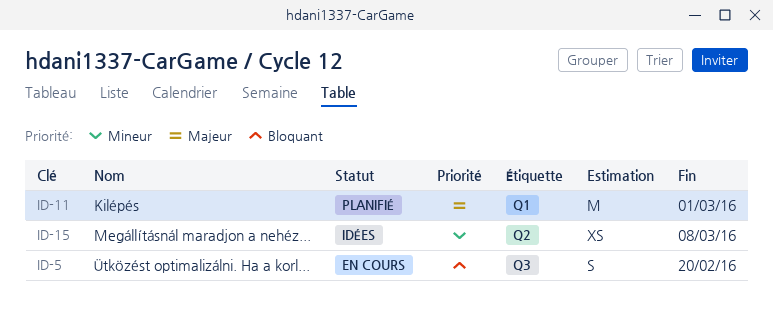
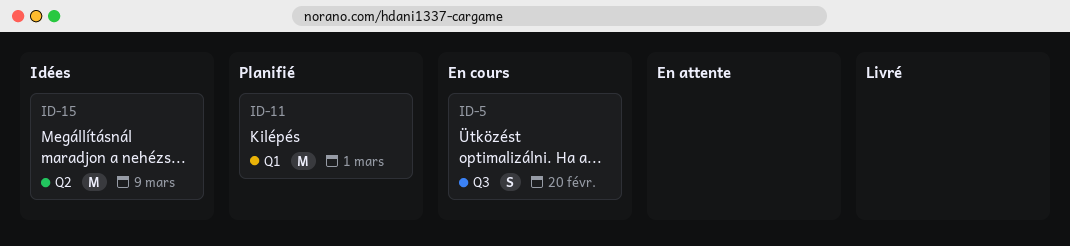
ID-15, estimate: XS -> M
ID-15, due: Mar 8 -> Mar 9

